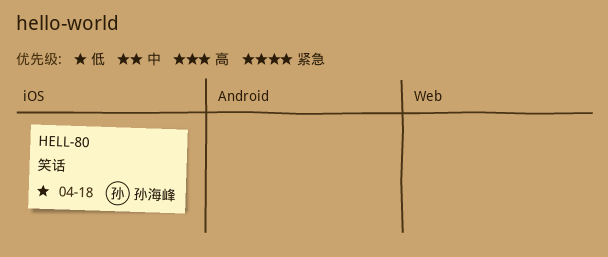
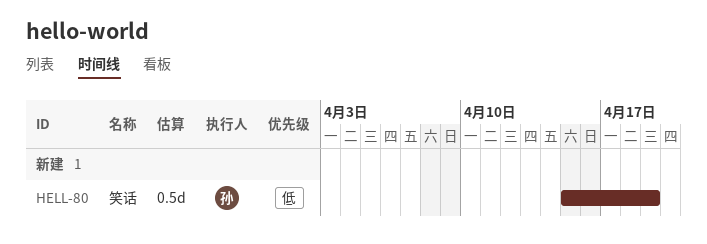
HELL-80, due: Apr 18 -> Apr 19

